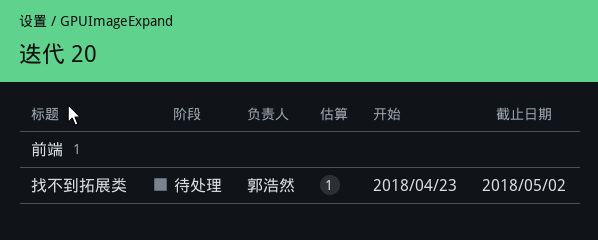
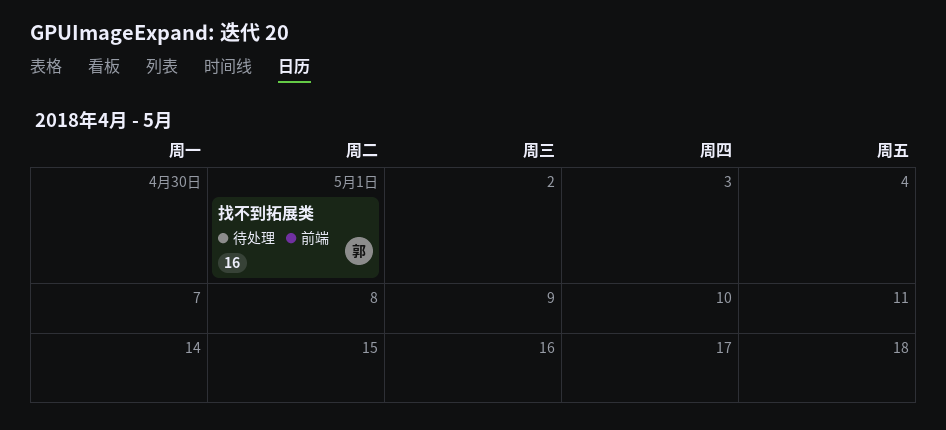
找不到拓展类, estimate: 1 -> 16
找不到拓展类, due: May 2 -> May 1

